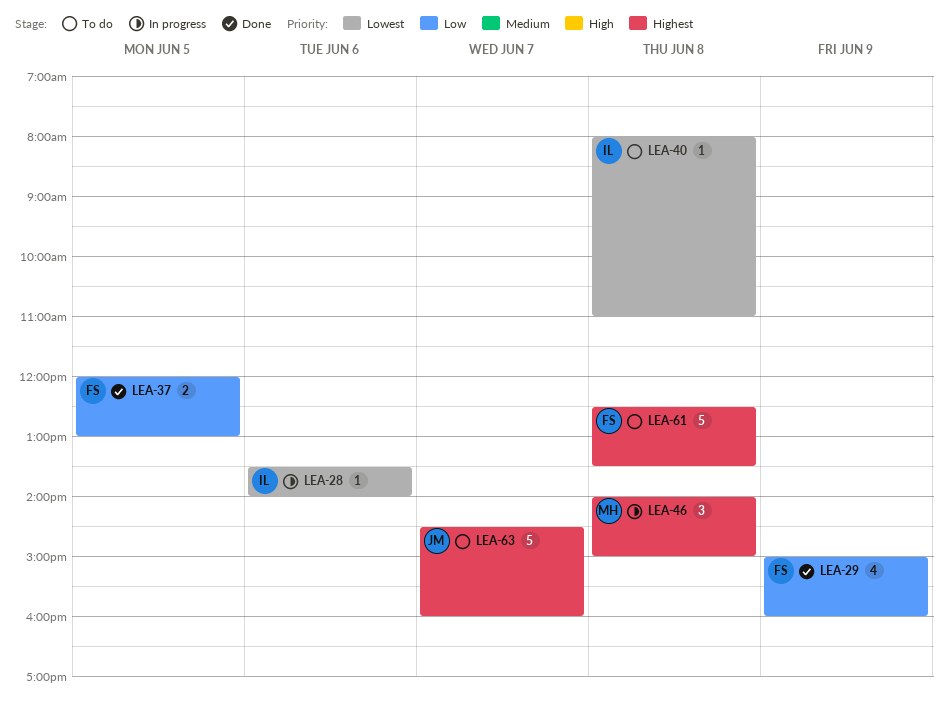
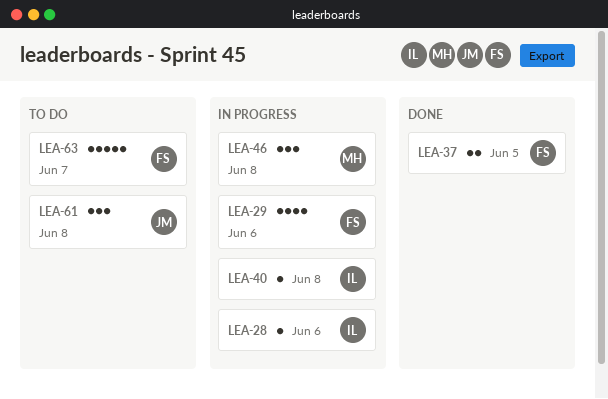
LEA-29, status: Done -> In progress
LEA-29, day: Jun 9 -> Jun 6
LEA-40, status: To do -> In progress
LEA-61, owner: FS -> JM
LEA-61, estimate: 5 -> 3
LEA-63, owner: JM -> FS

